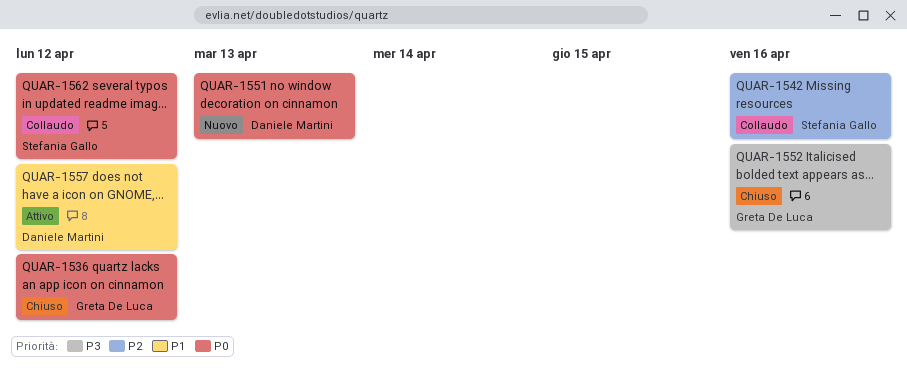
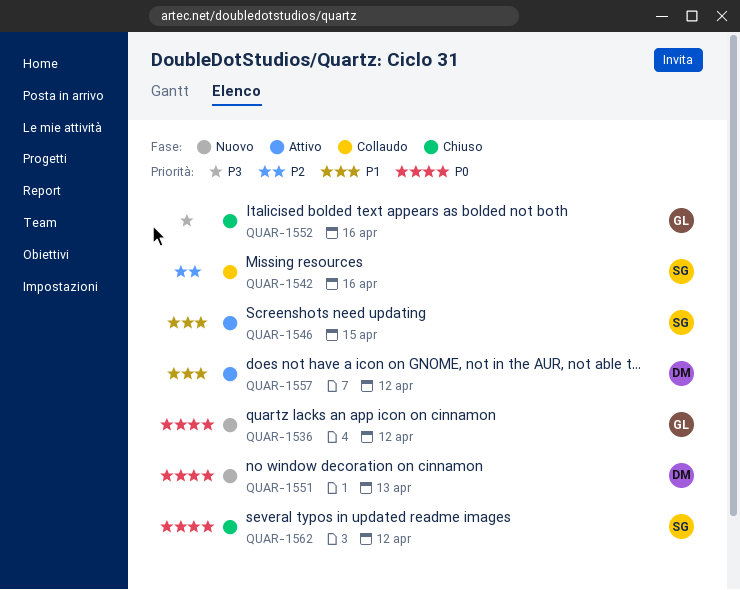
QUAR-1536, status: Chiuso -> Nuovo
QUAR-1546: none -> present
QUAR-1562, status: Collaudo -> Chiuso

